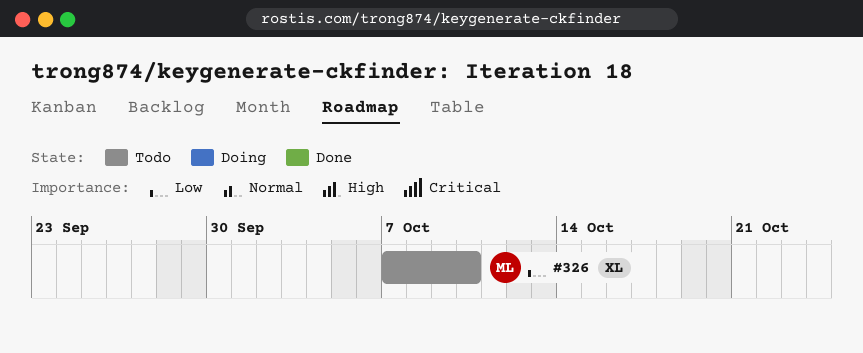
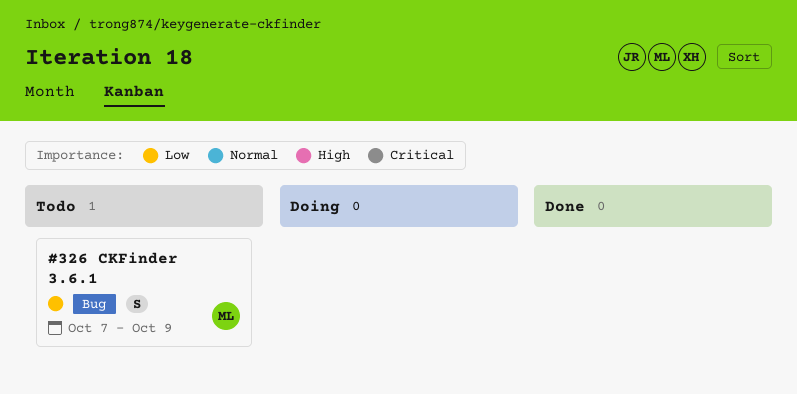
#326, estimate: XL -> S
#326, due: Oct 10 -> Oct 9

